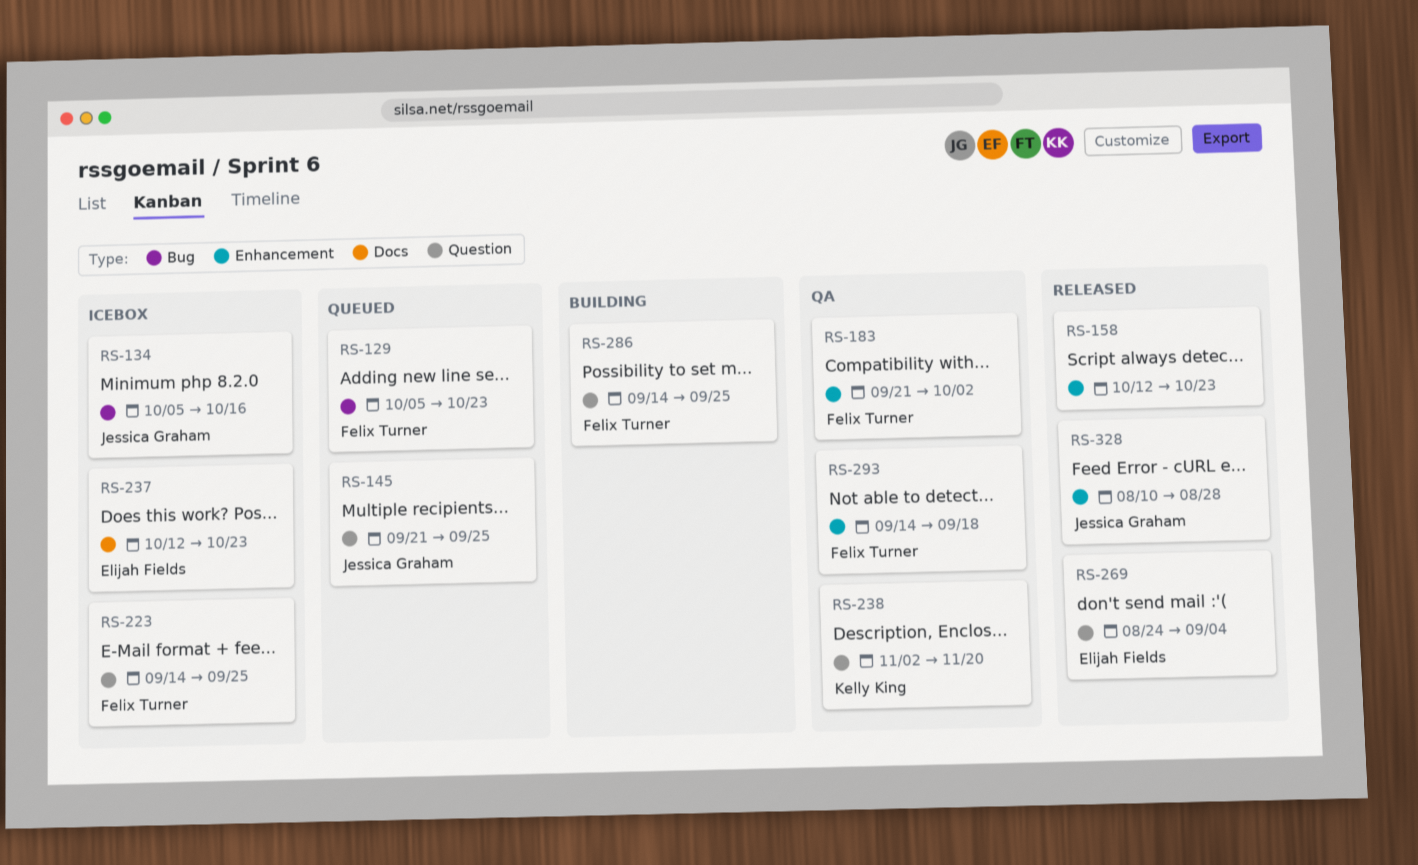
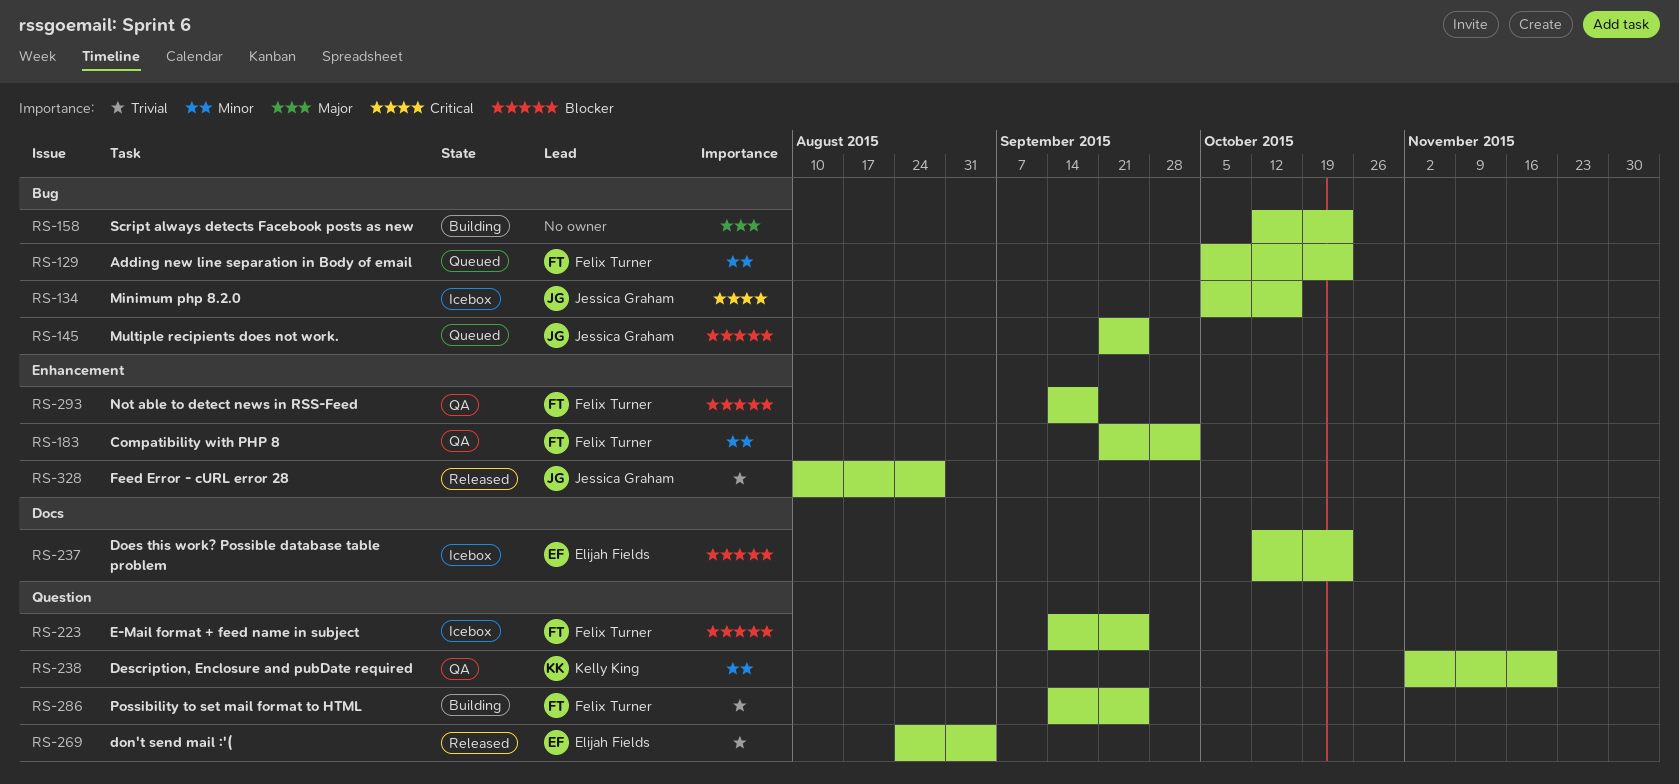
RS-145, label: Question -> Bug
RS-158, status: Released -> Building
RS-158, label: Enhancement -> Bug

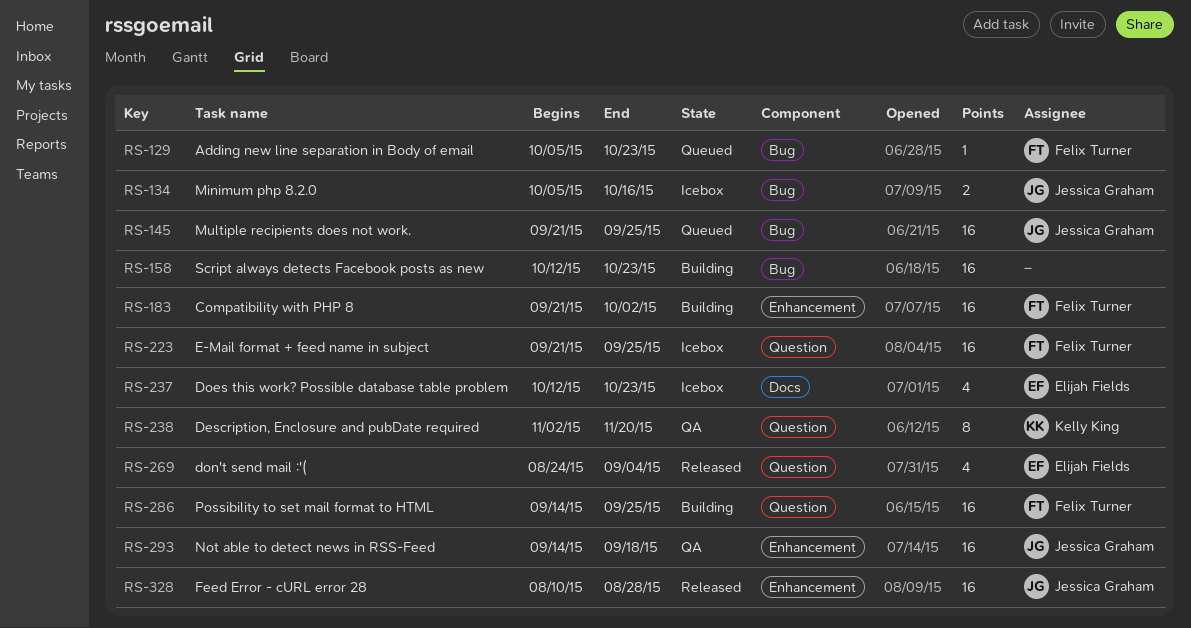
RS-183, status: QA -> Building
RS-223, start: Sep 14 -> Sep 21
RS-293, owner: Felix Turner -> Jessica Graham

